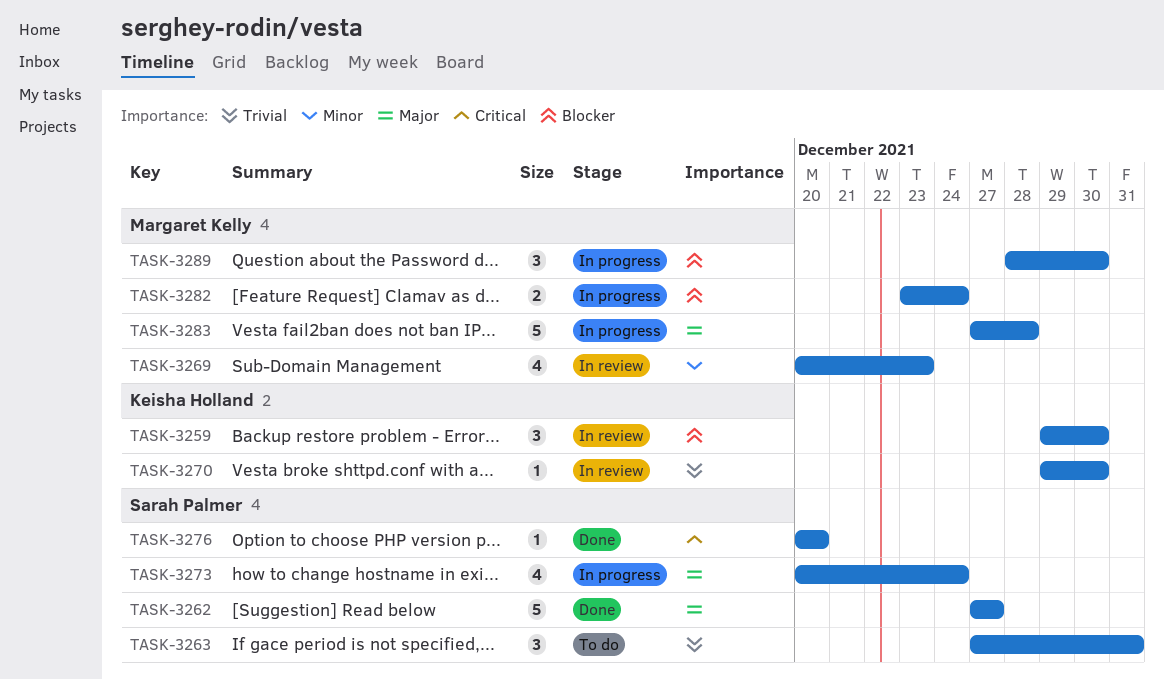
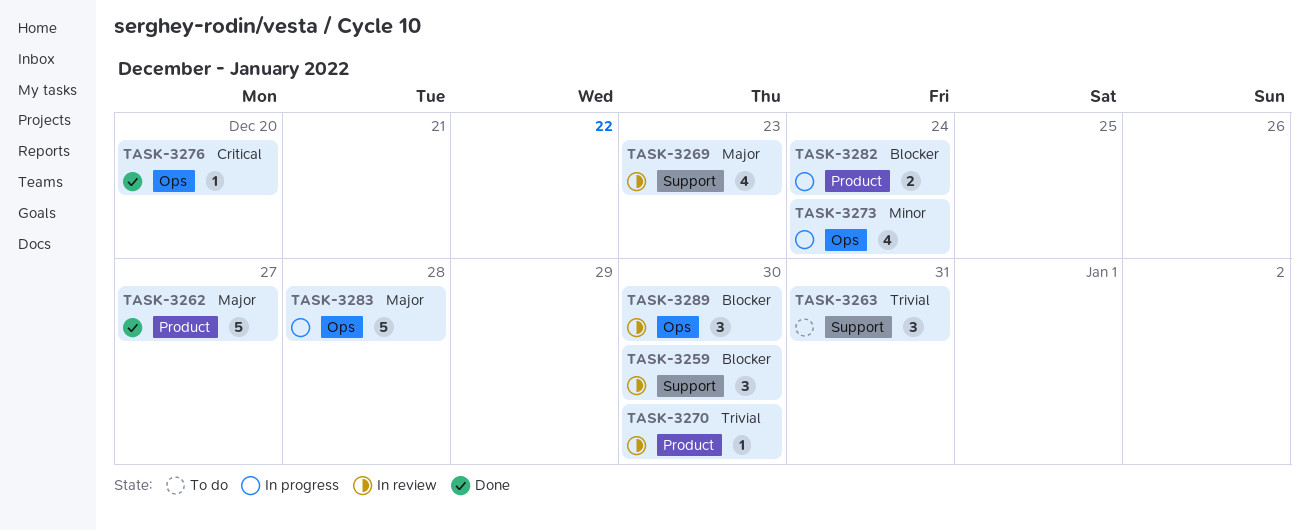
TASK-3269, priority: Minor -> Major
TASK-3273, priority: Major -> Minor
TASK-3289, status: In progress -> In review

